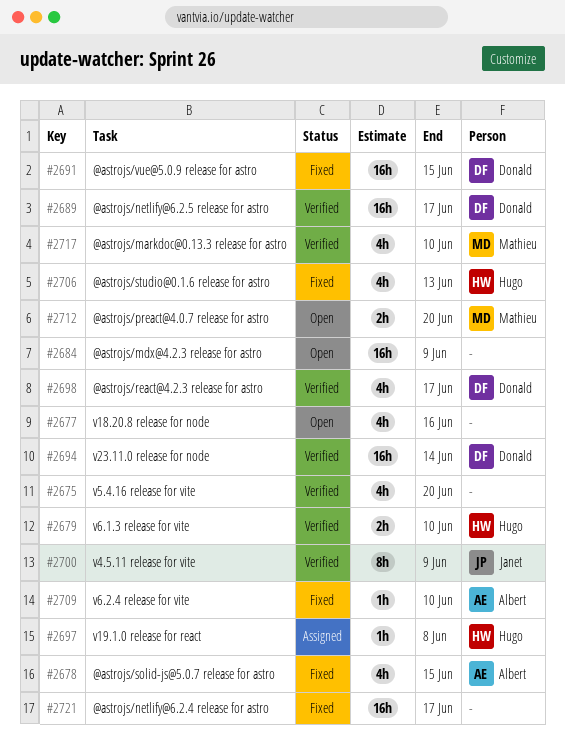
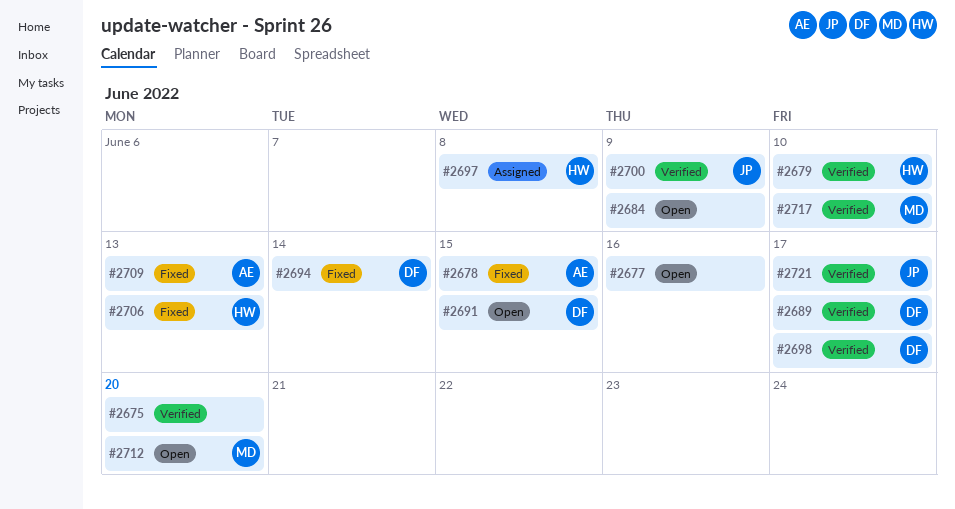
#2691, status: Fixed -> Open
#2694, status: Verified -> Fixed
#2709, due: Jun 10 -> Jun 13
#2721, status: Fixed -> Verified
#2721, owner: none -> Janet

